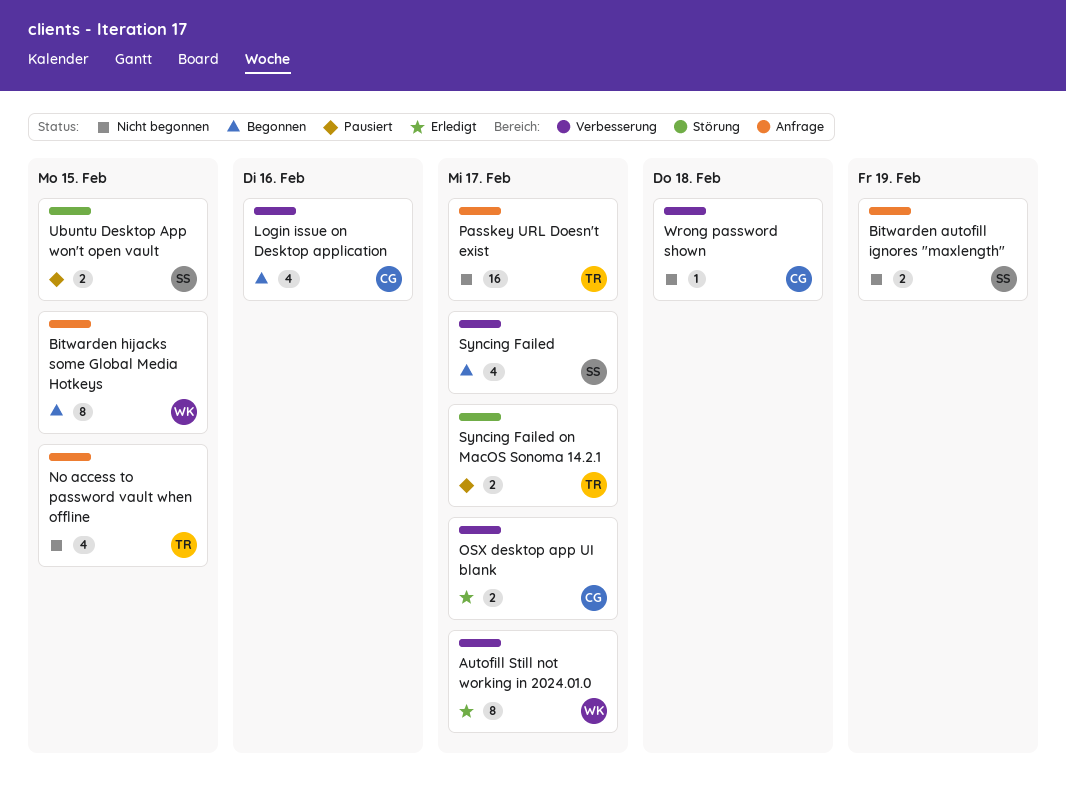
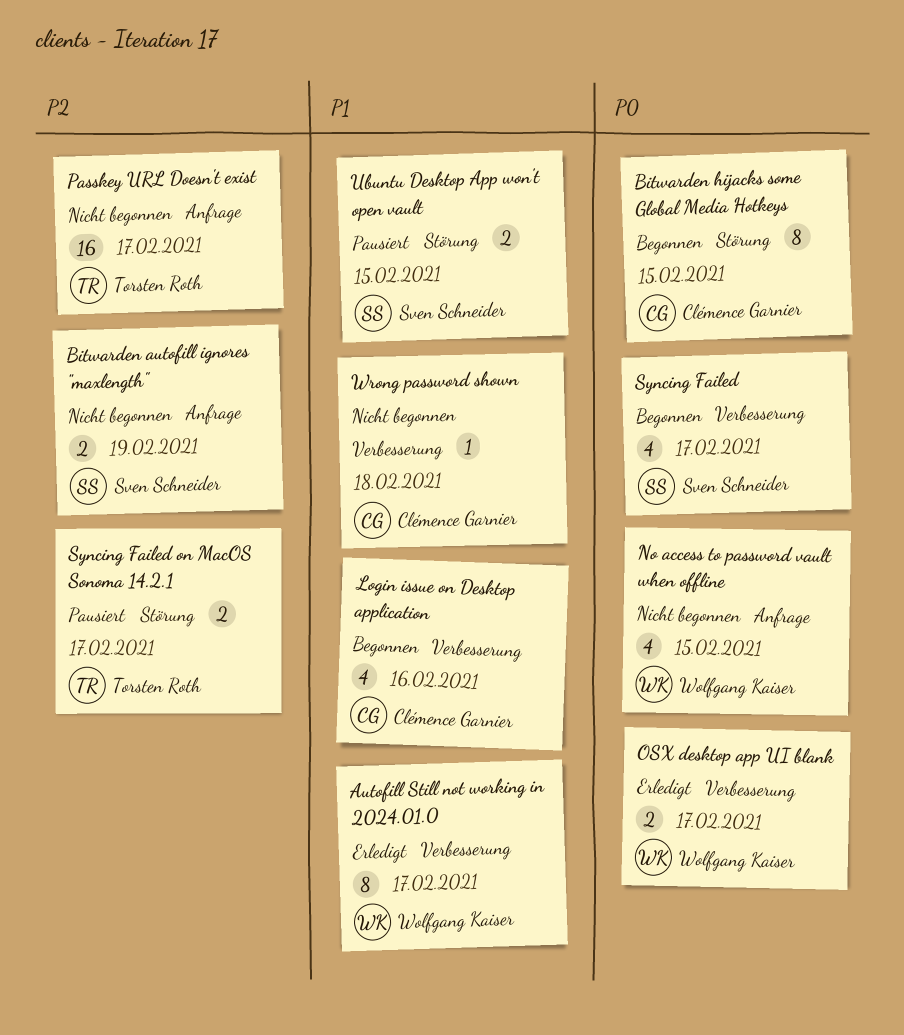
Bitwarden hijacks some Global Media Hotkeys, owner: Wolfgang Kaiser -> Clémence Garnier
Bitwarden hijacks some Global Media Hotkeys, label: Anfrage -> Störung
No access to password vault when offline, owner: Torsten Roth -> Wolfgang Kaiser
OSX desktop app UI blank, owner: Clémence Garnier -> Wolfgang Kaiser

